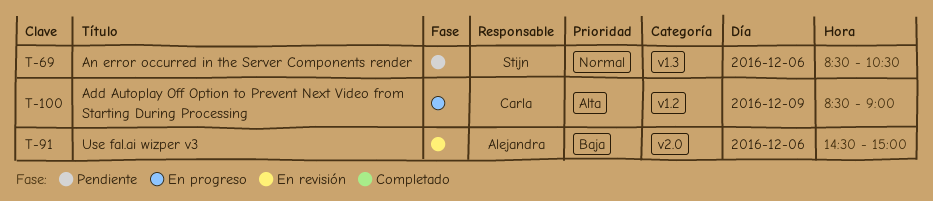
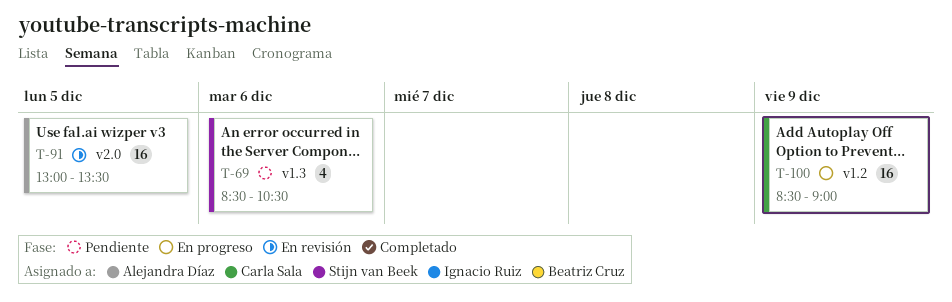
T-91, day: Dec 6 -> Dec 5
T-91, begins: 14:30 -> 13:00
T-91, ends: 15:00 -> 13:30

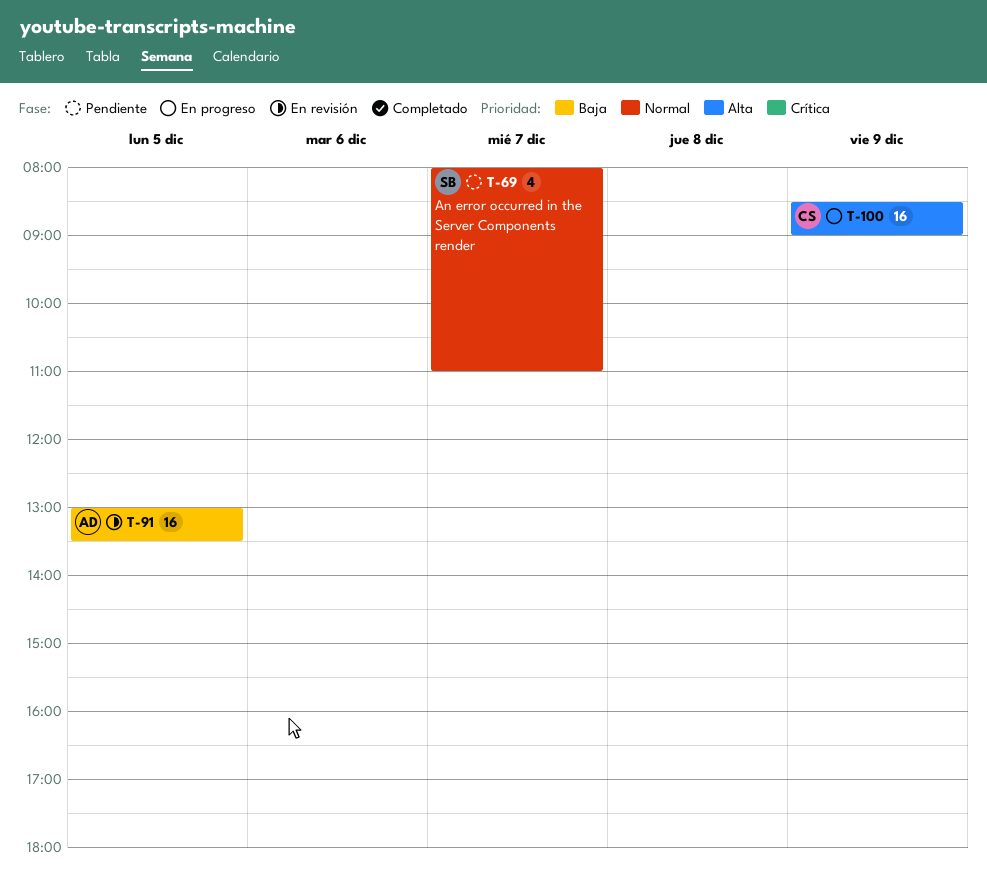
T-69, day: Dec 6 -> Dec 7
T-69, begins: 08:30 -> 08:00
T-69, ends: 10:30 -> 11:00

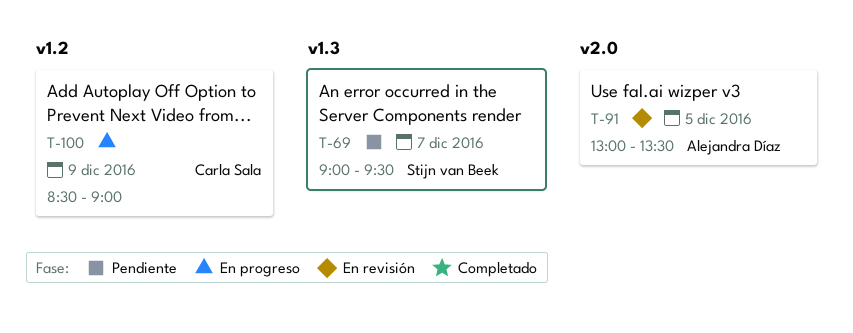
T-69, begins: 08:00 -> 09:00
T-69, ends: 11:00 -> 09:30

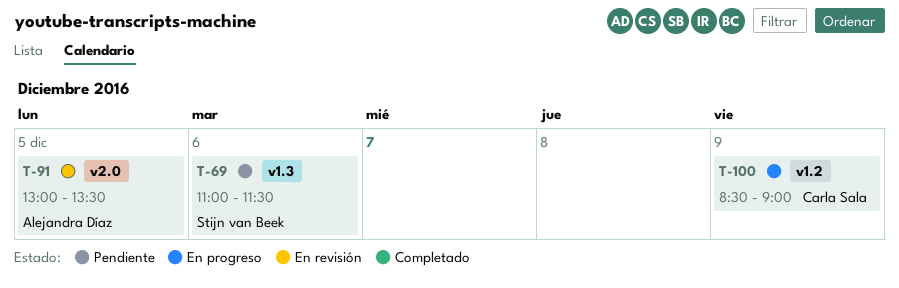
T-69, day: Dec 7 -> Dec 6
T-69, begins: 09:00 -> 11:00
T-69, ends: 09:30 -> 11:30

